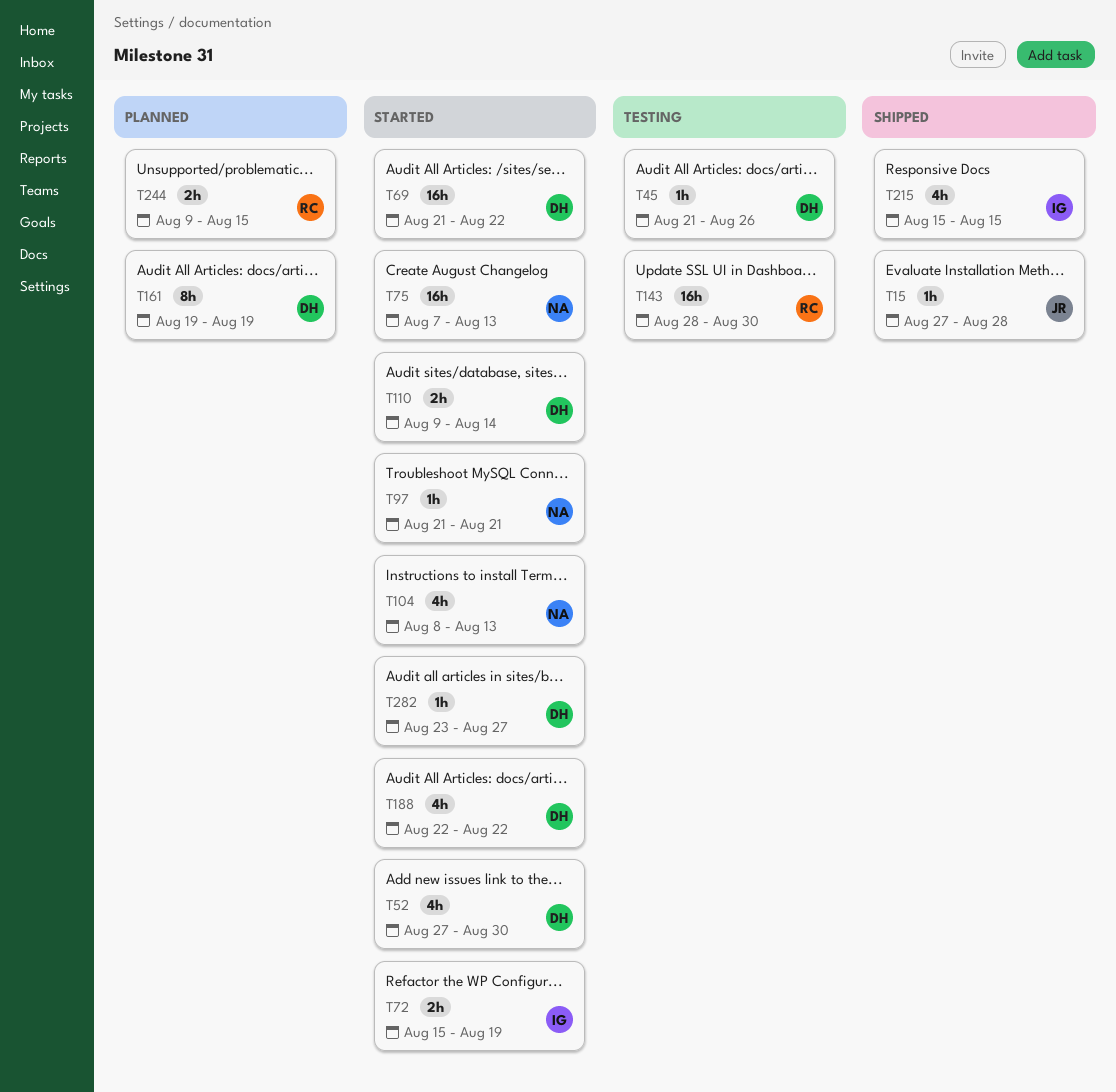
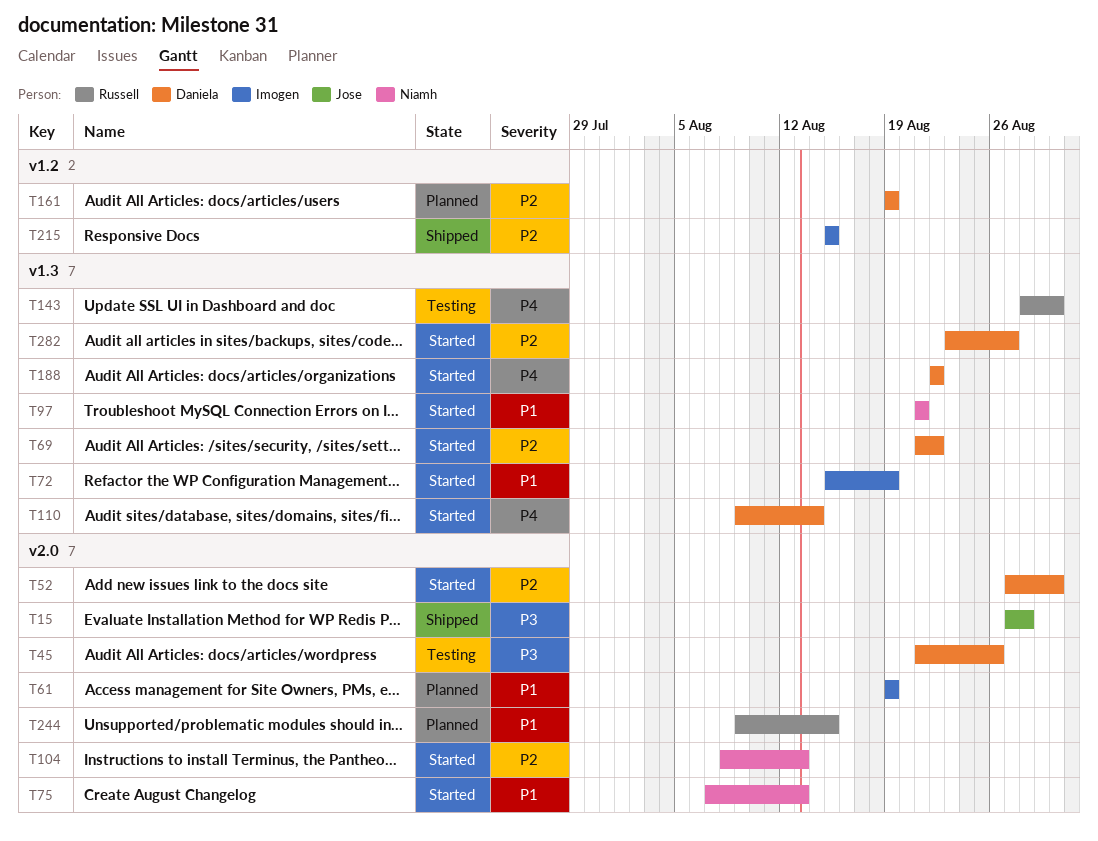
T61: none -> present

